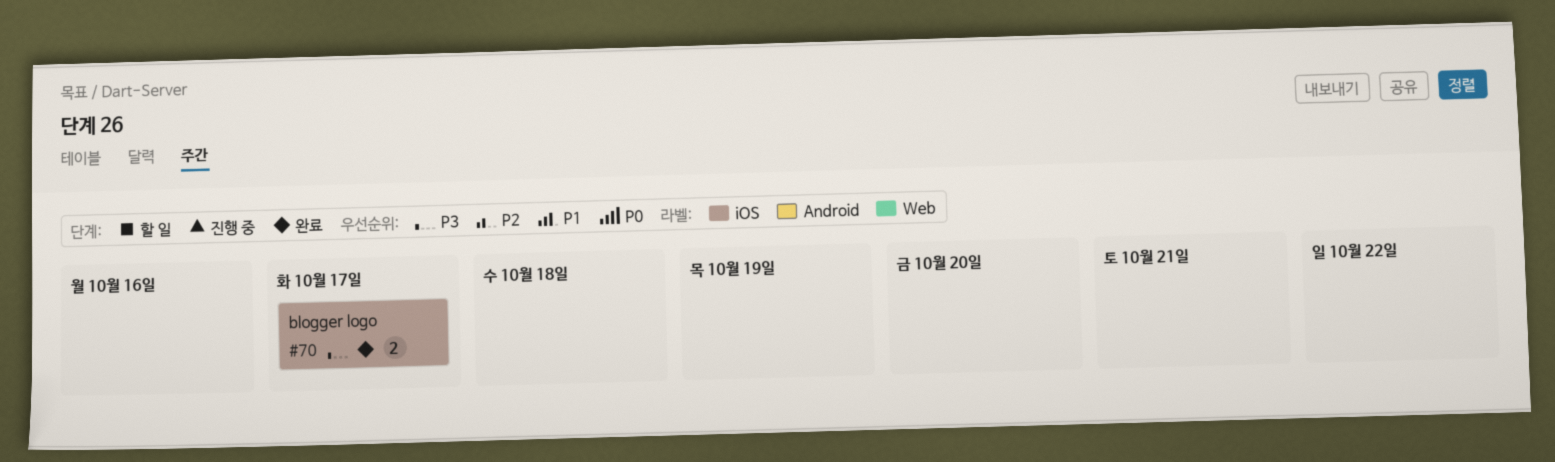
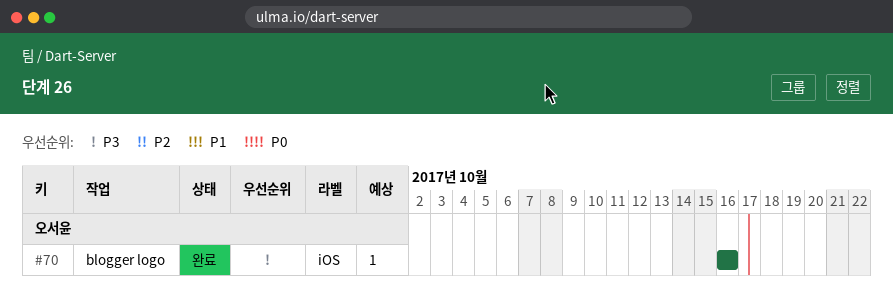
#70, estimate: 2 -> 1
#70, due: Oct 17 -> Oct 16

